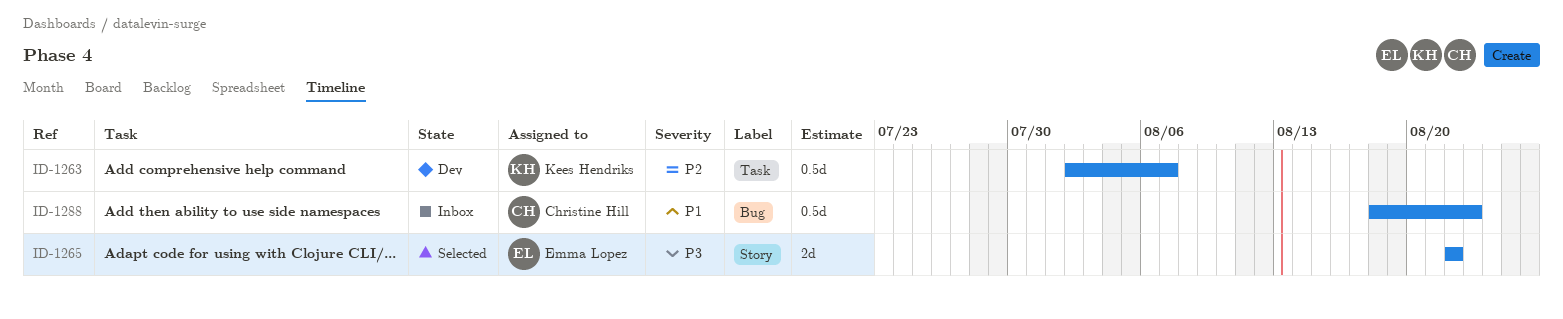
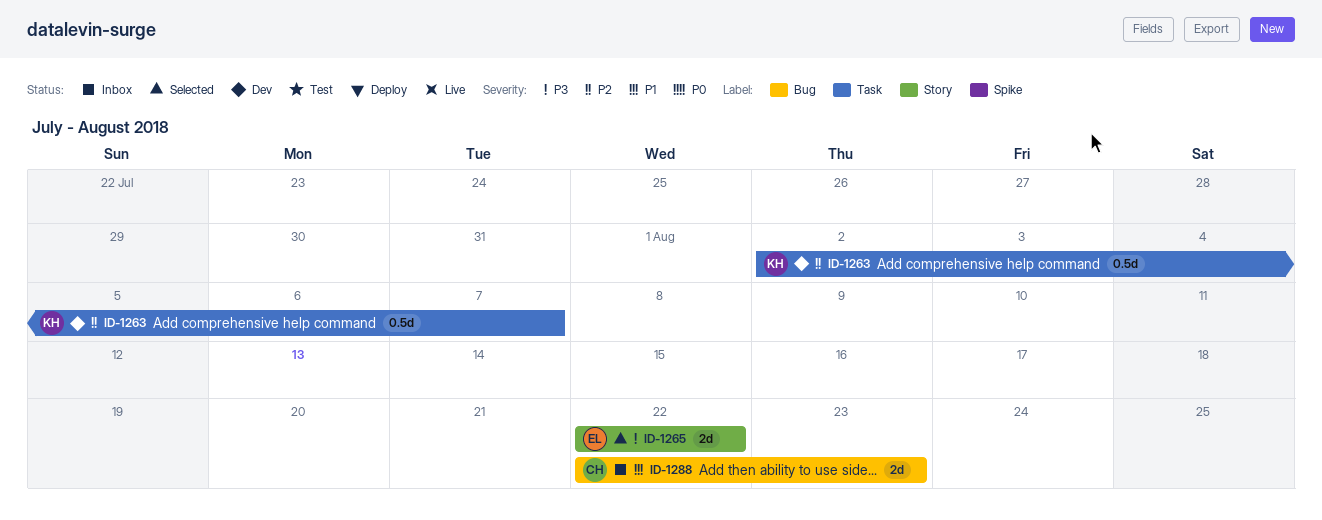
ID-1288, estimate: 0.5d -> 2d
ID-1288, start: Aug 18 -> Aug 22

